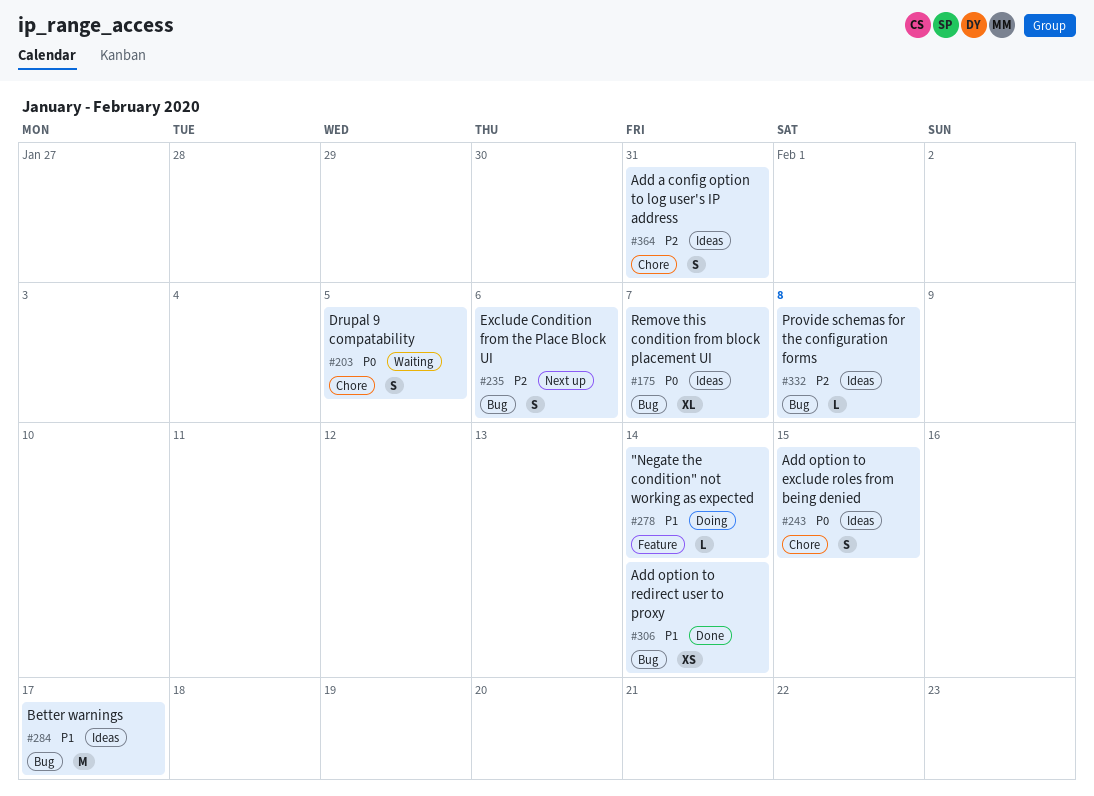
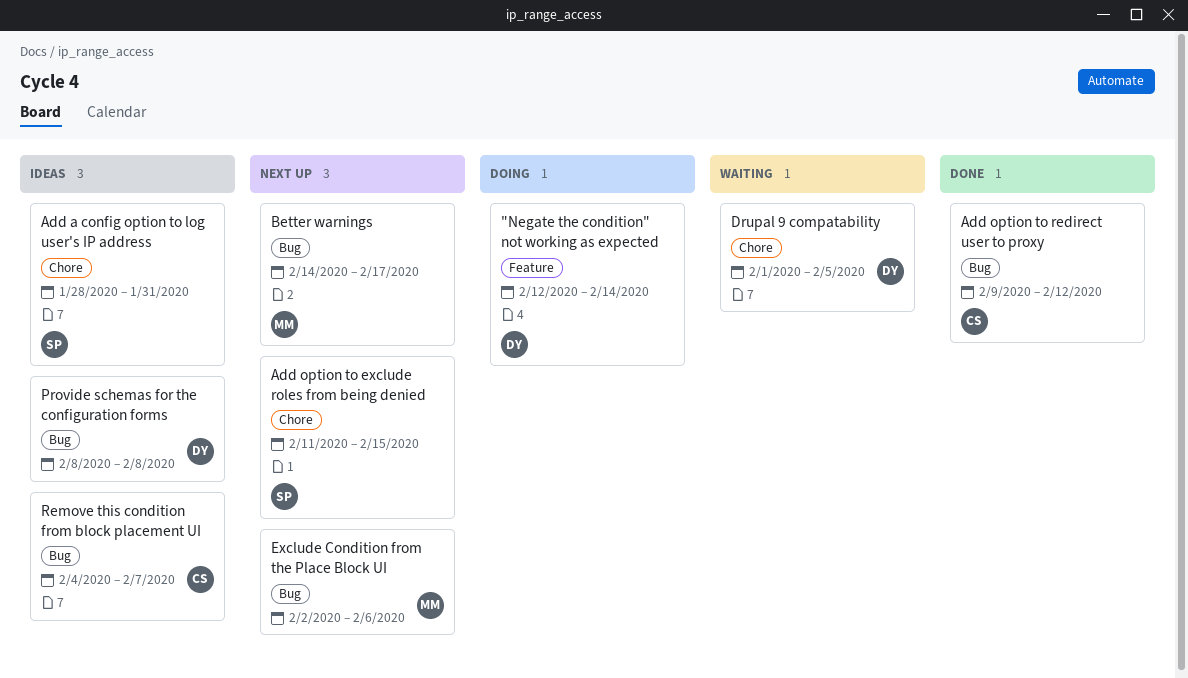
Add option to exclude roles from being denied, status: Ideas -> Next up
Add option to redirect user to proxy, due: Feb 14 -> Feb 12
Better warnings, status: Ideas -> Next up

